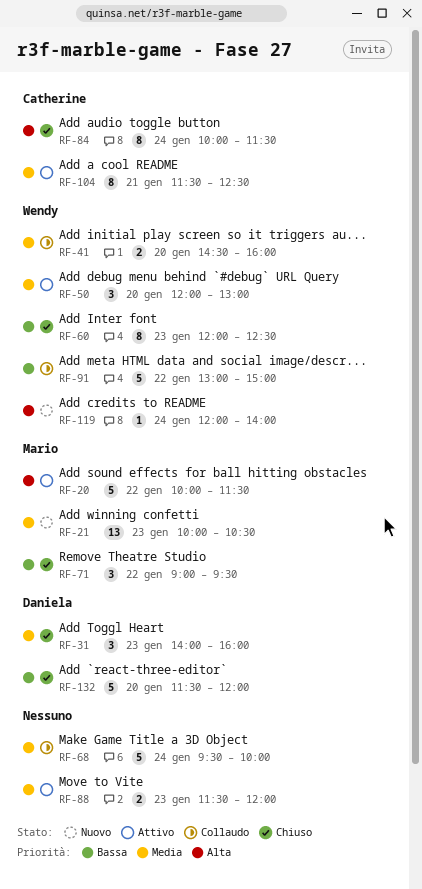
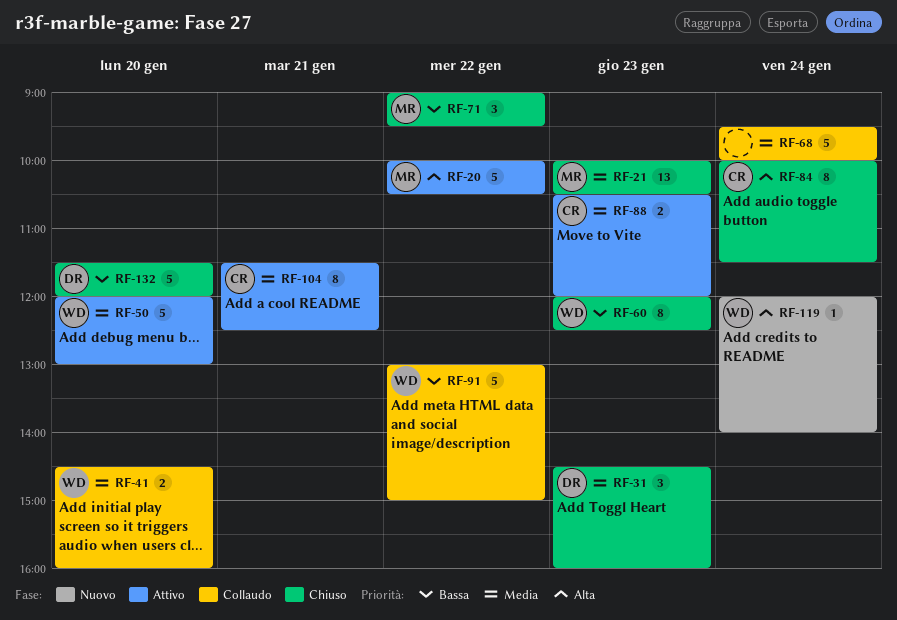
RF-20, ends: 11:30 -> 10:30
RF-21, status: Nuovo -> Chiuso
RF-31, begins: 14:00 -> 14:30
RF-50, estimate: 3 -> 5
RF-88, owner: none -> Catherine
RF-88, begins: 11:30 -> 10:30

